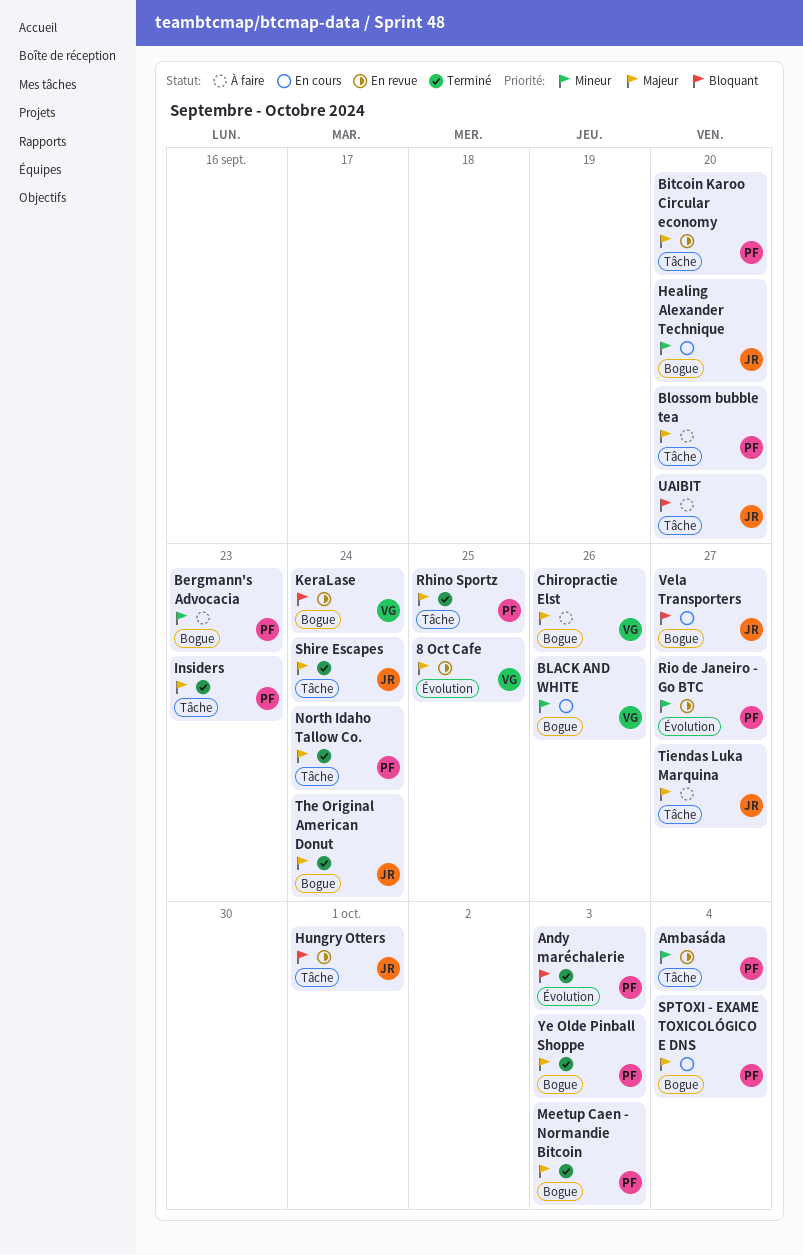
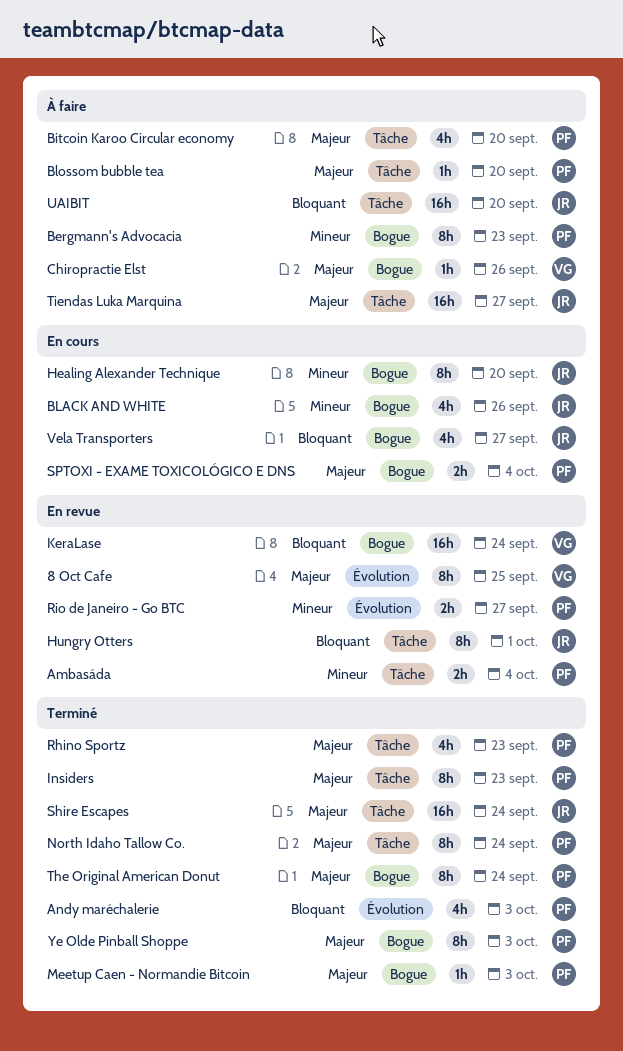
Bitcoin Karoo Circular economy, status: En revue -> À faire
BLACK AND WHITE, owner: VG -> JR
Rhino Sportz, due: Sep 25 -> Sep 23
The Original American Donut, owner: JR -> PF

